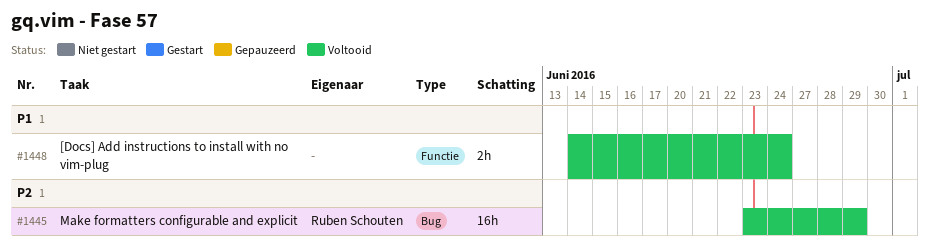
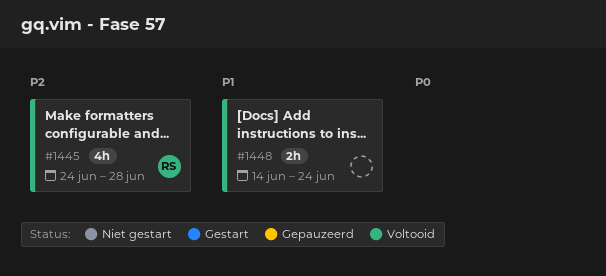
#1445, estimate: 16h -> 4h
#1445, start: Jun 23 -> Jun 24
#1445, due: Jun 29 -> Jun 28

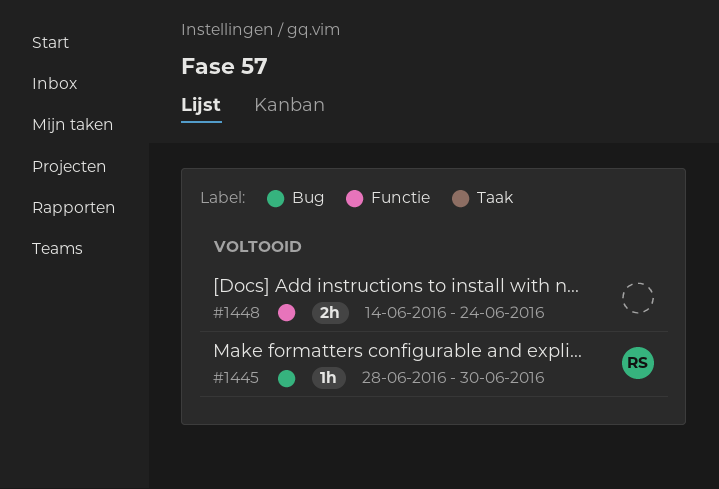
#1445, estimate: 4h -> 1h
#1445, start: Jun 24 -> Jun 28
#1445, due: Jun 28 -> Jun 30

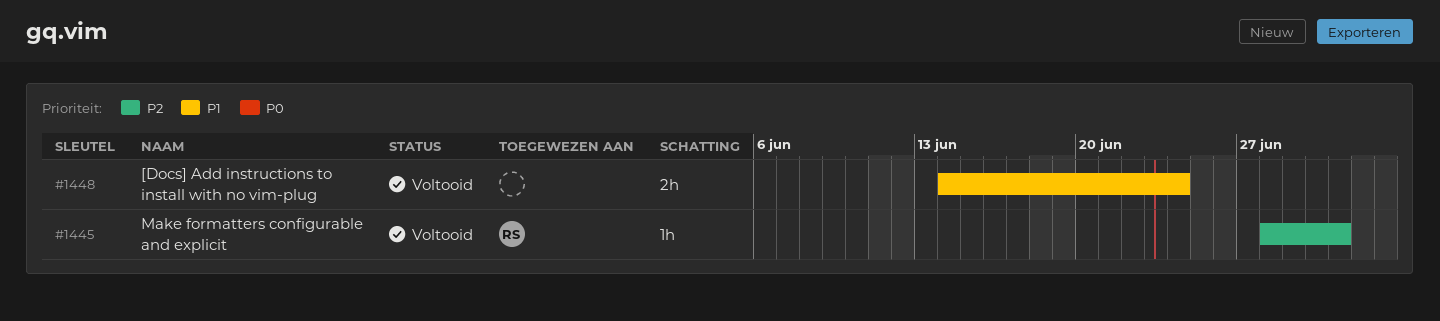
#1445, due: Jun 30 -> Jul 1

